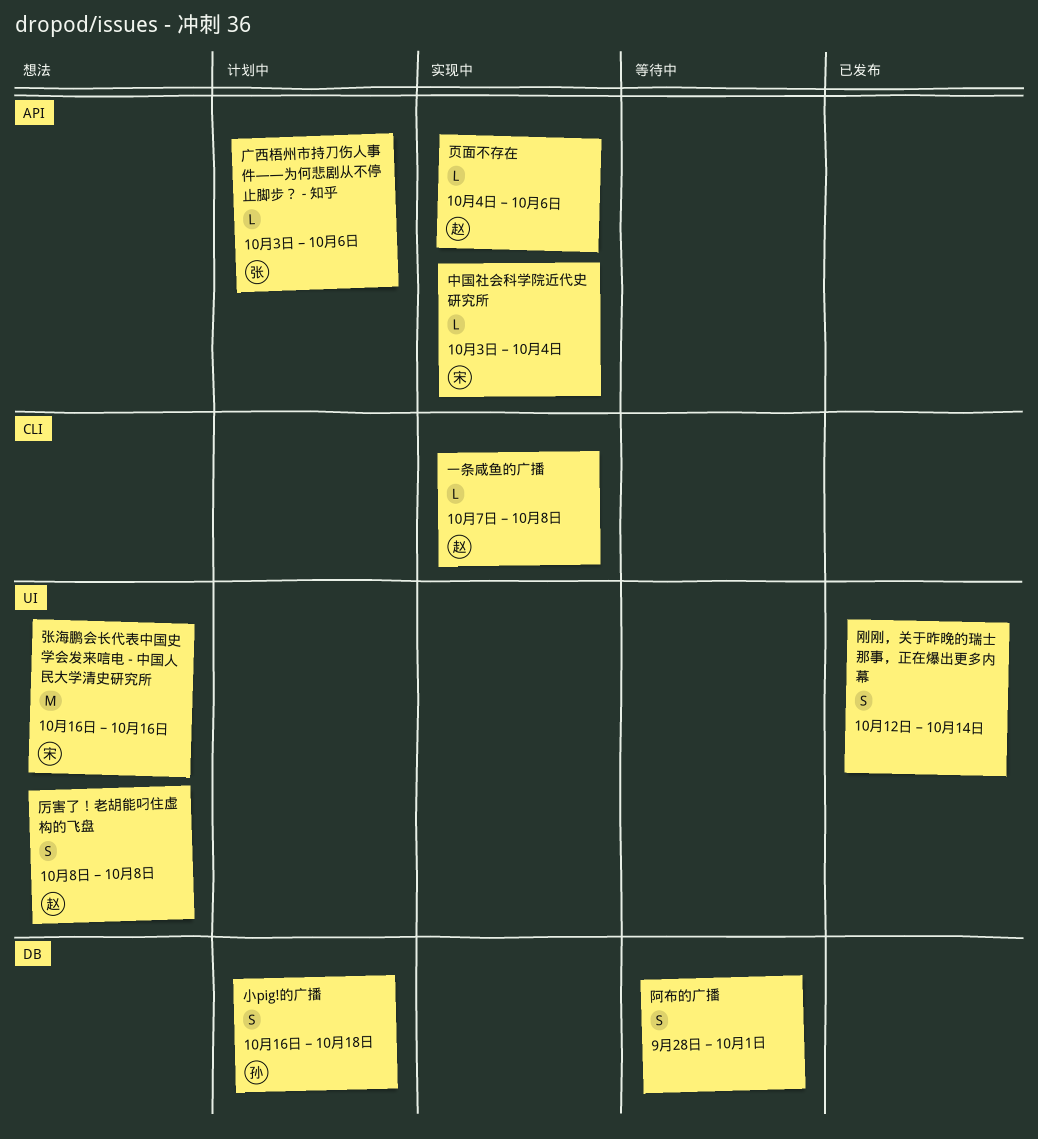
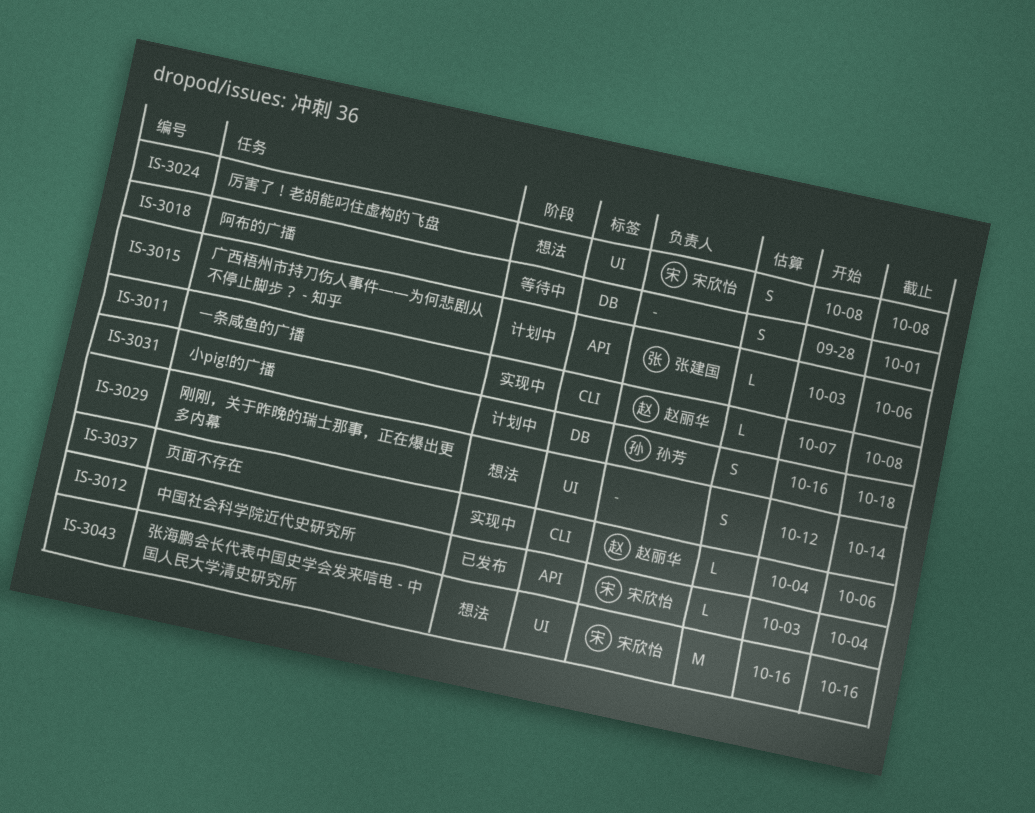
中国社会科学院近代史研究所, status: 实现中 -> 已发布
刚刚，关于昨晚的瑞士那事，正在爆出更多内幕, status: 已发布 -> 想法
厉害了！老胡能叼住虚构的飞盘, owner: 赵丽华 -> 宋欣怡
页面不存在, label: API -> CLI

